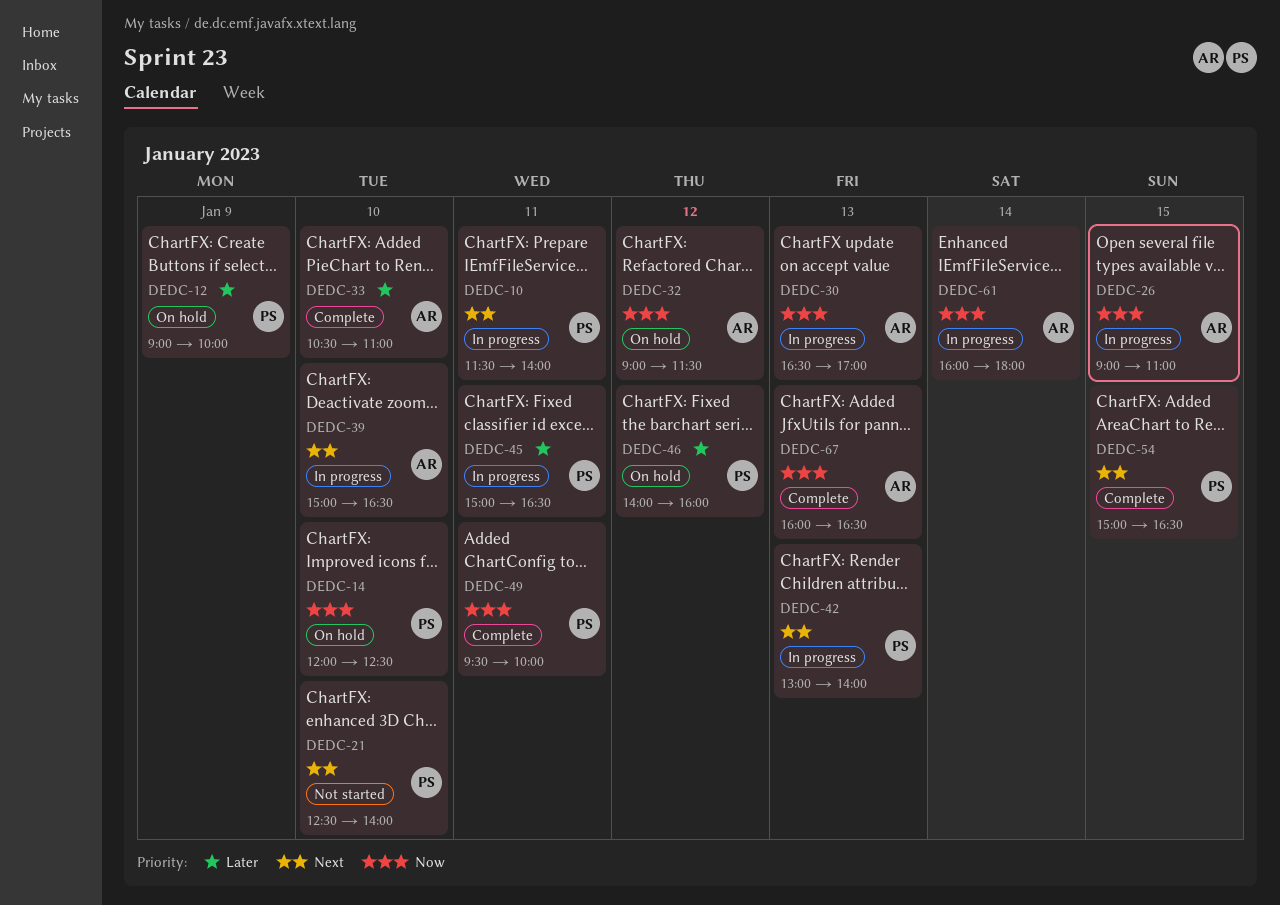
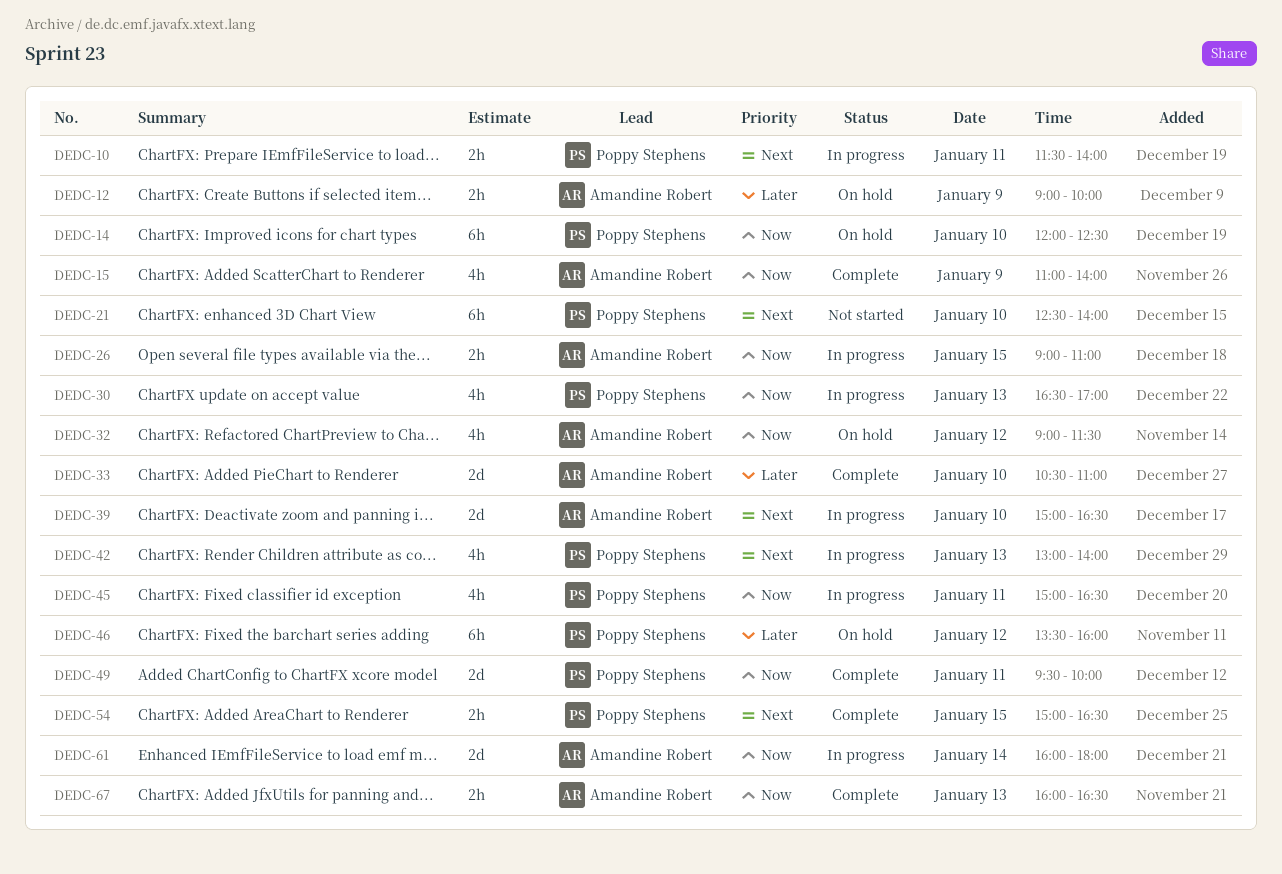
DEDC-12, owner: Poppy Stephens -> Amandine Robert
DEDC-15: none -> present
DEDC-30, owner: Amandine Robert -> Poppy Stephens
DEDC-45, priority: Later -> Now
DEDC-46, begins: 14:00 -> 13:30

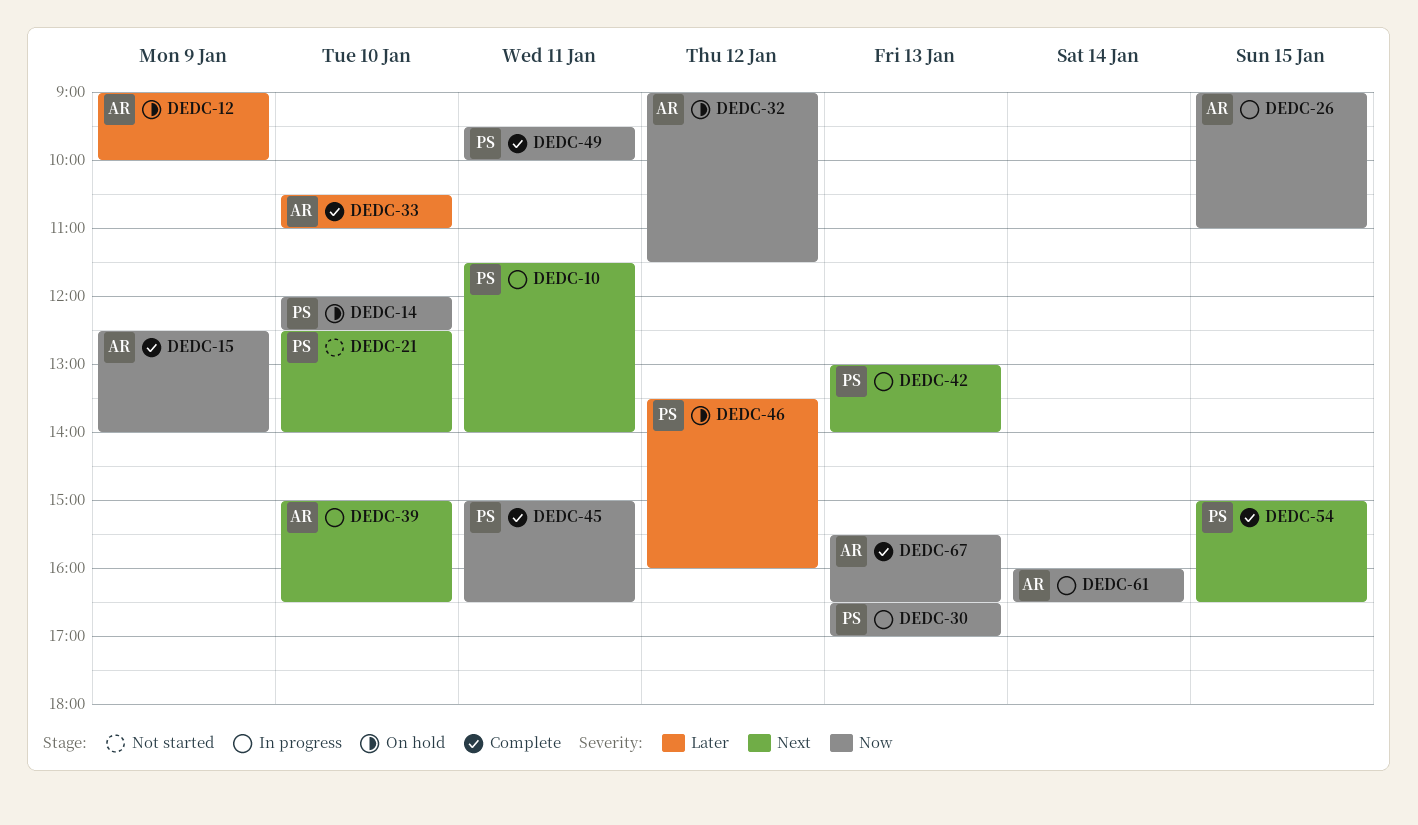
DEDC-15, begins: 11:00 -> 12:30
DEDC-45, status: In progress -> Complete
DEDC-61, ends: 18:00 -> 16:30
DEDC-67, begins: 16:00 -> 15:30

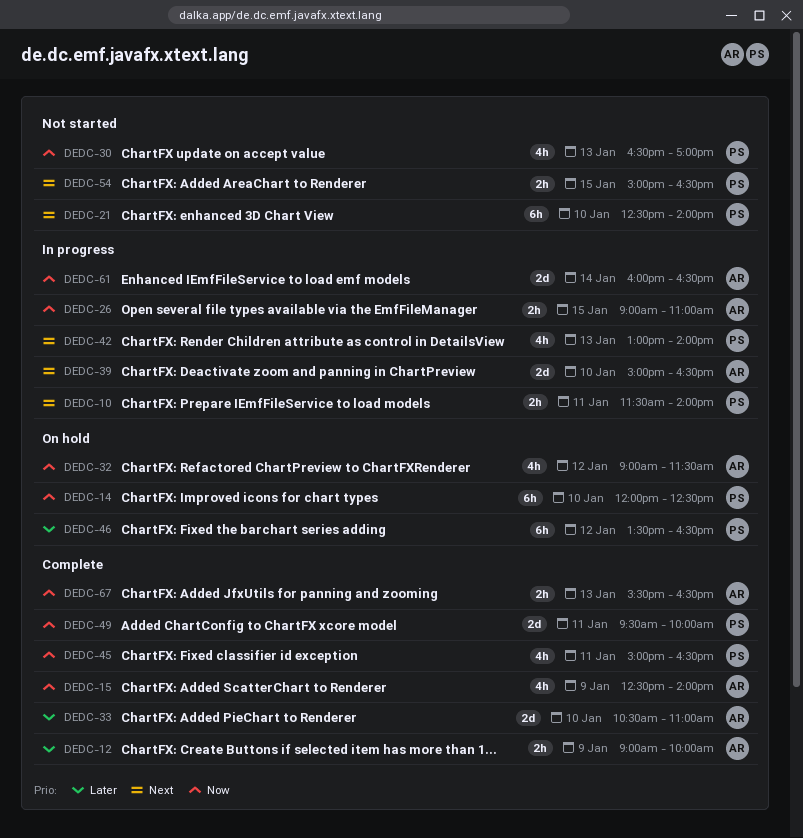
DEDC-12, status: On hold -> Complete
DEDC-30, status: In progress -> Not started
DEDC-46, ends: 16:00 -> 16:30
DEDC-54, status: Complete -> Not started

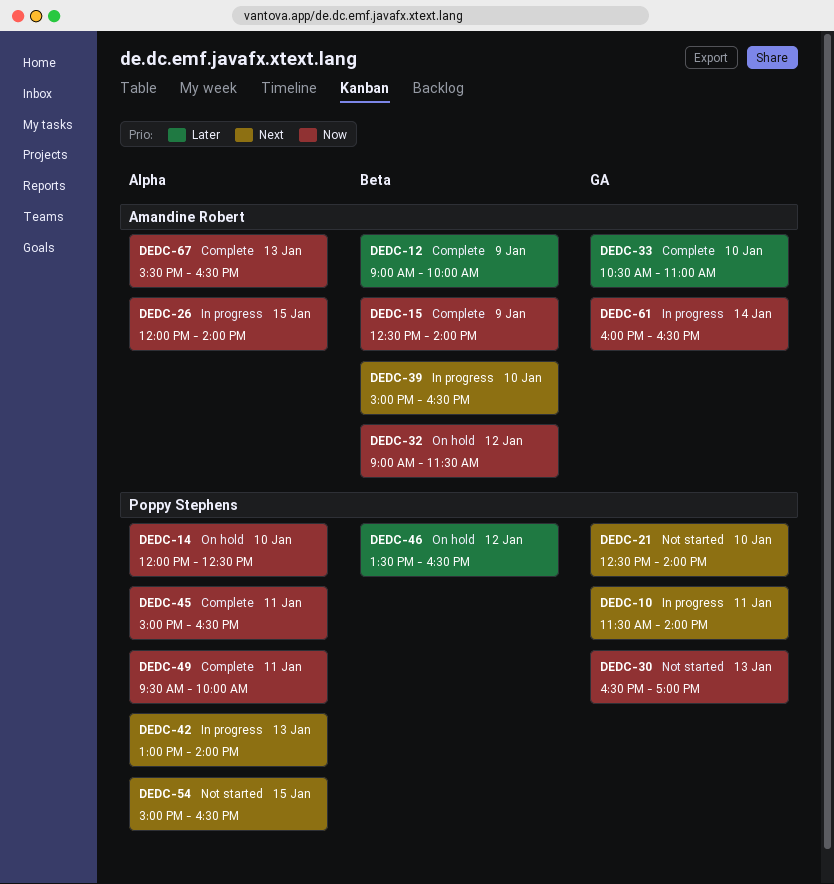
DEDC-26, begins: 09:00 -> 12:00
DEDC-26, ends: 11:00 -> 14:00

